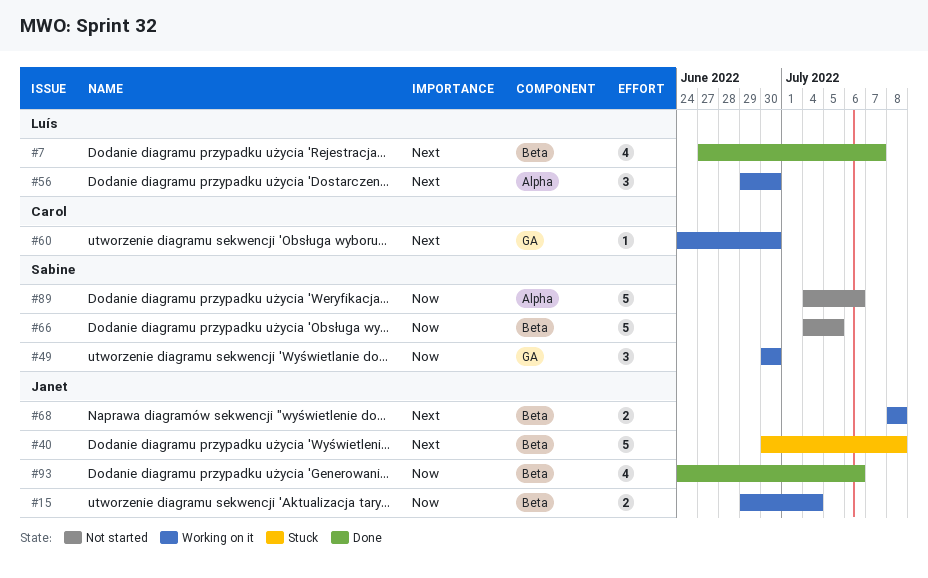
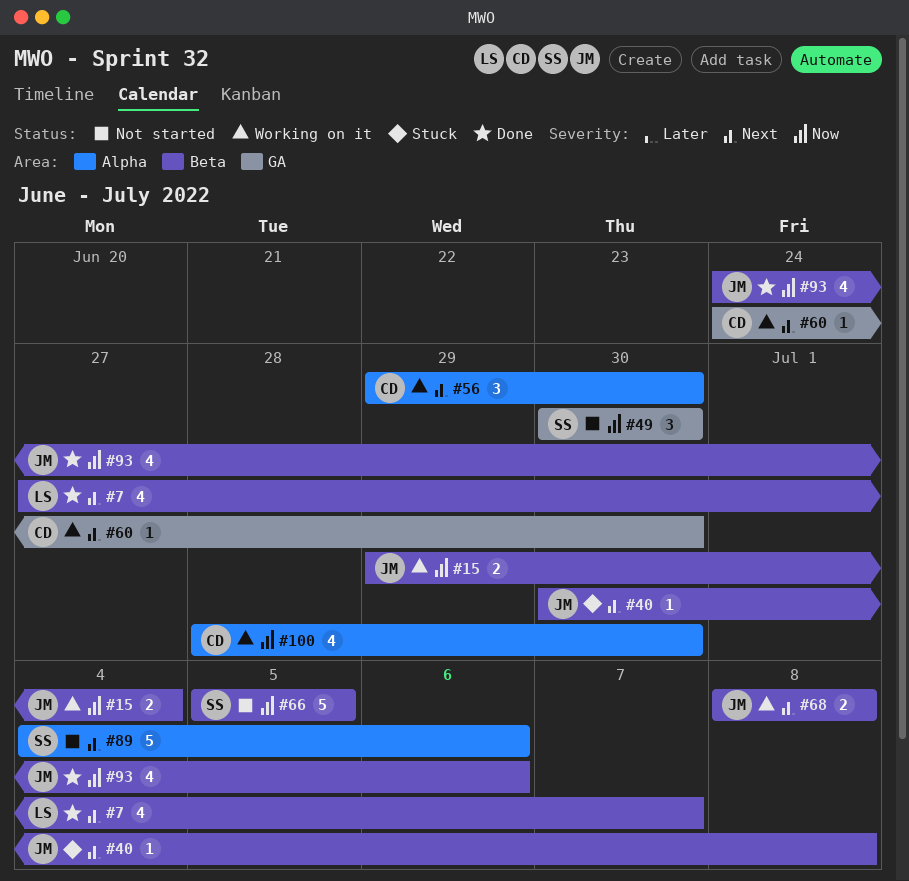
#40, estimate: 5 -> 1
#49, status: Working on it -> Not started
#56, owner: Luís -> Carol
#66, start: Jul 4 -> Jul 5
#89, priority: Now -> Next
#100: none -> present

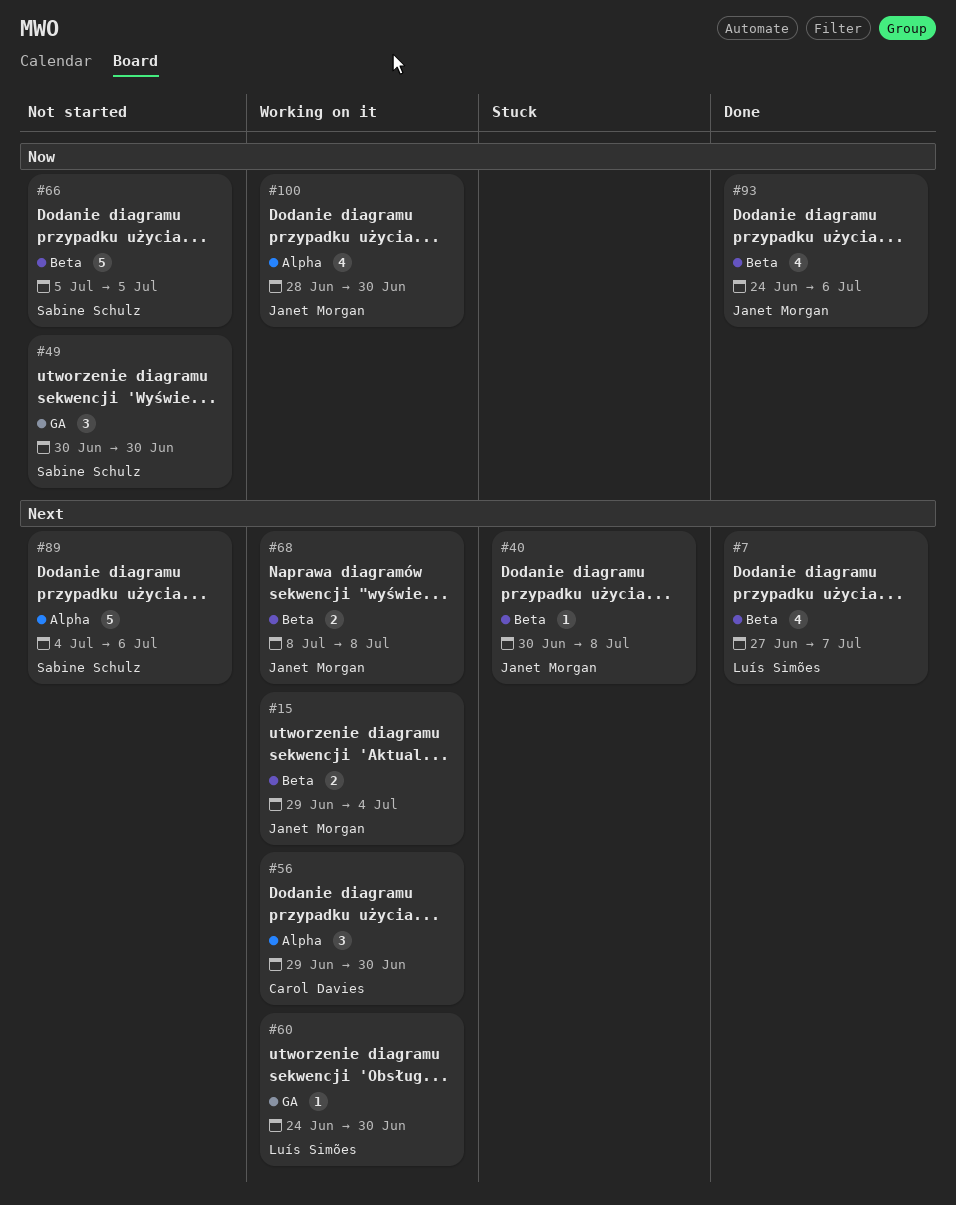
#15, priority: Now -> Next
#60, owner: Carol Davies -> Luís Simões
#100, owner: Carol Davies -> Janet Morgan

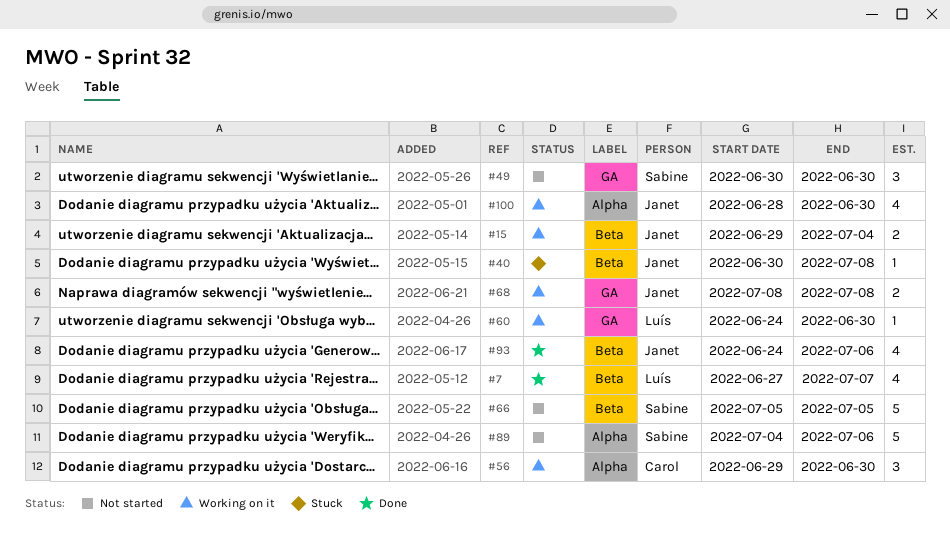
#68, label: Beta -> GA

